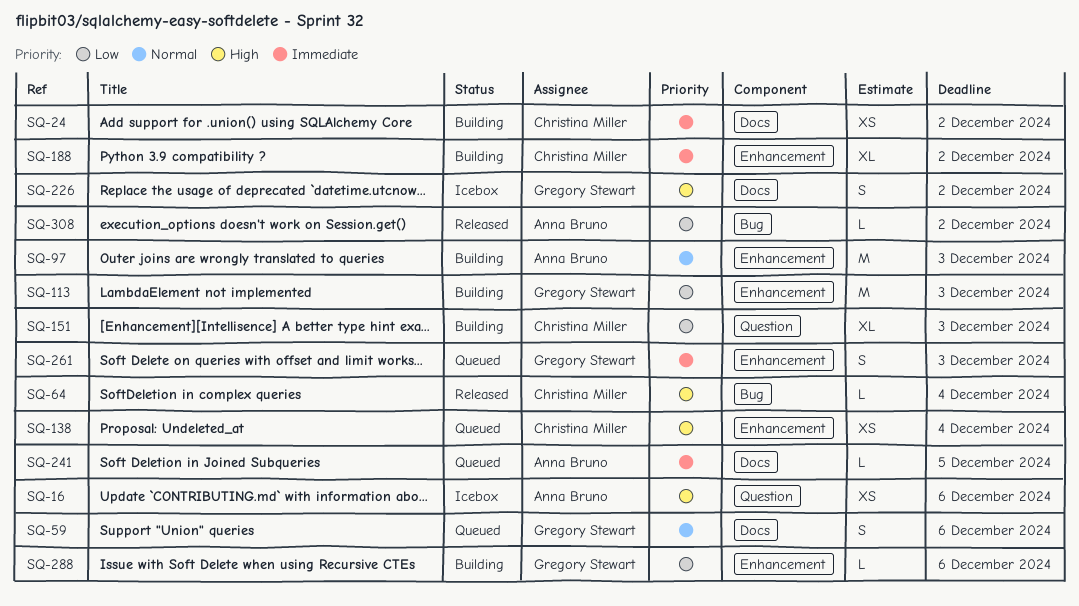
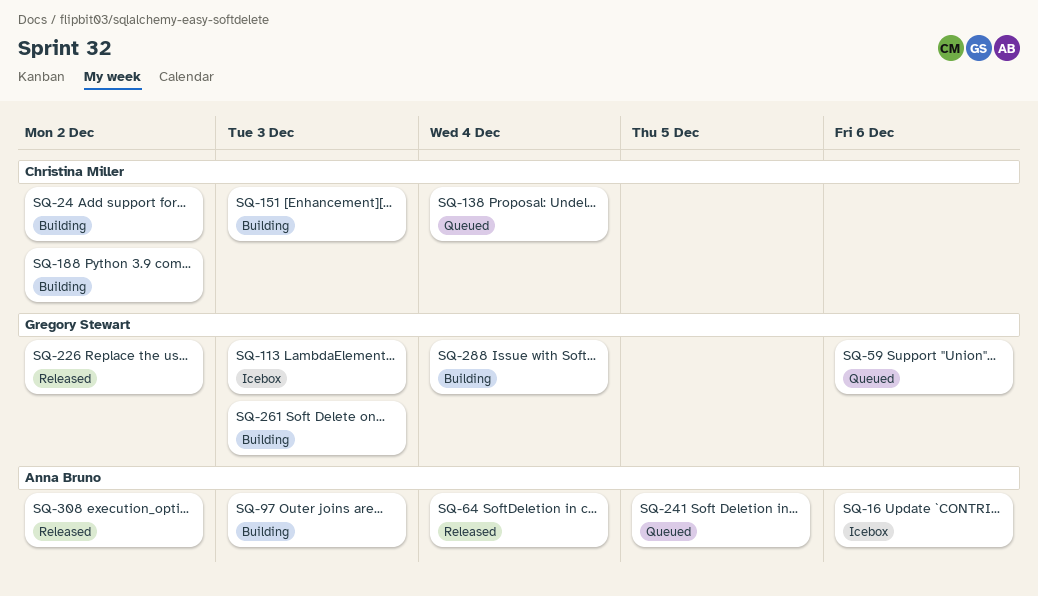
SQ-64, owner: Christina Miller -> Anna Bruno
SQ-113, status: Building -> Icebox
SQ-226, status: Icebox -> Released
SQ-261, status: Queued -> Building
SQ-288, due: Dec 6 -> Dec 4

